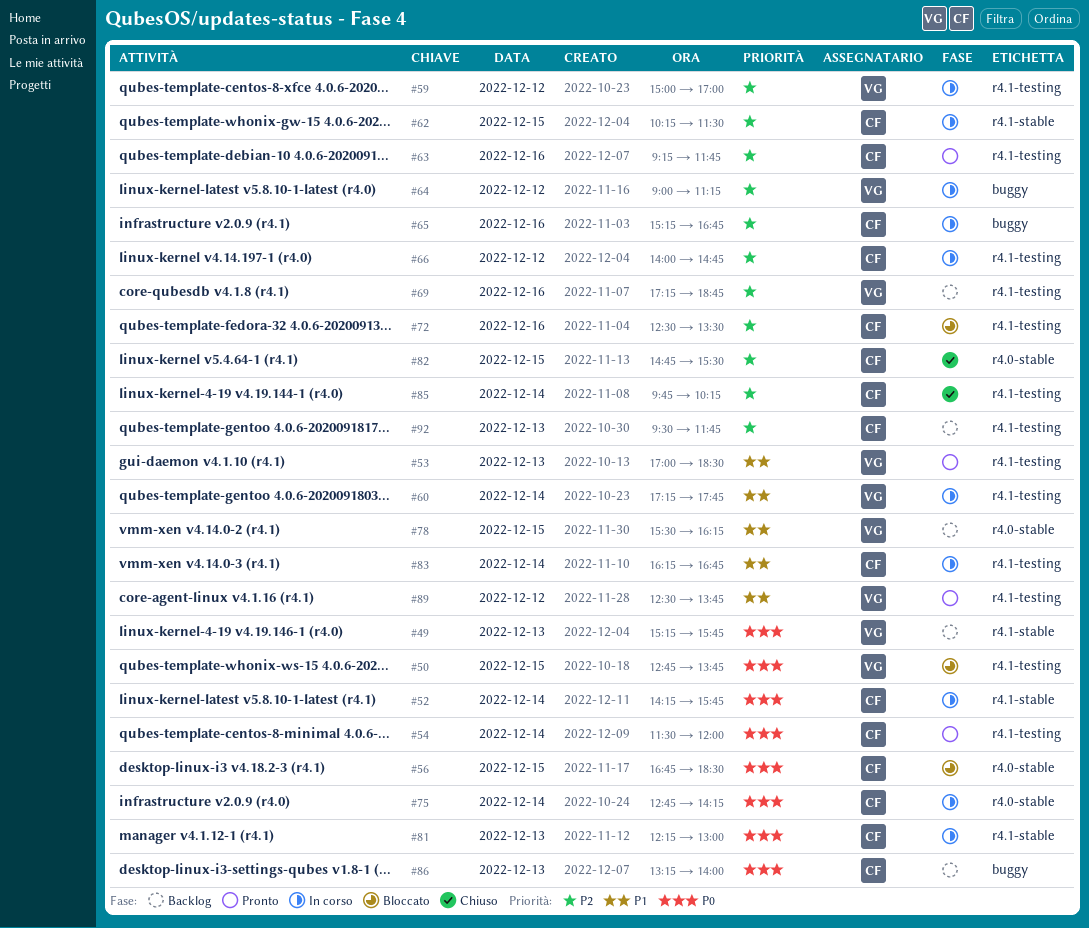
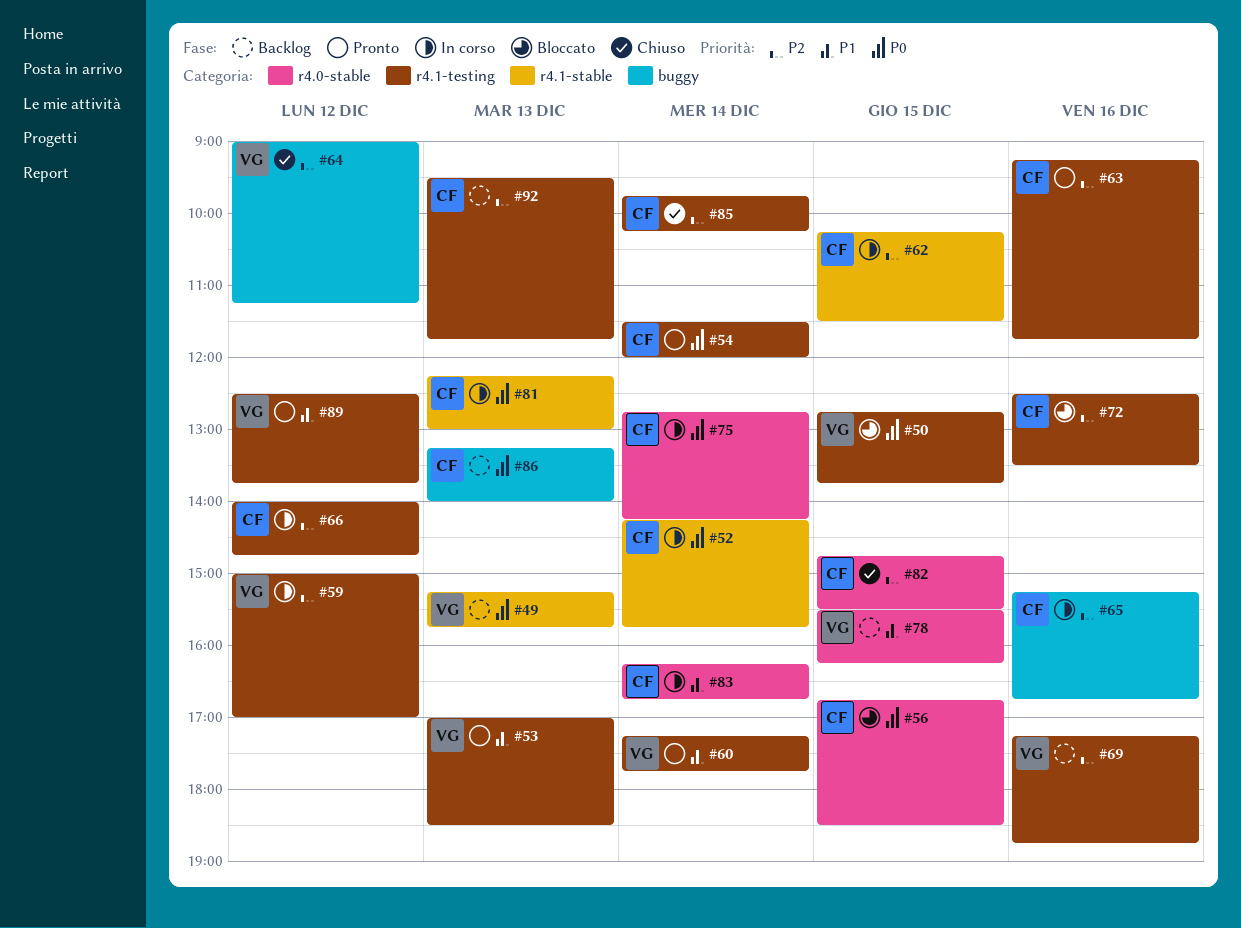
#60, status: In corso -> Pronto
#64, status: In corso -> Chiuso
#83, label: r4.1-testing -> r4.0-stable

